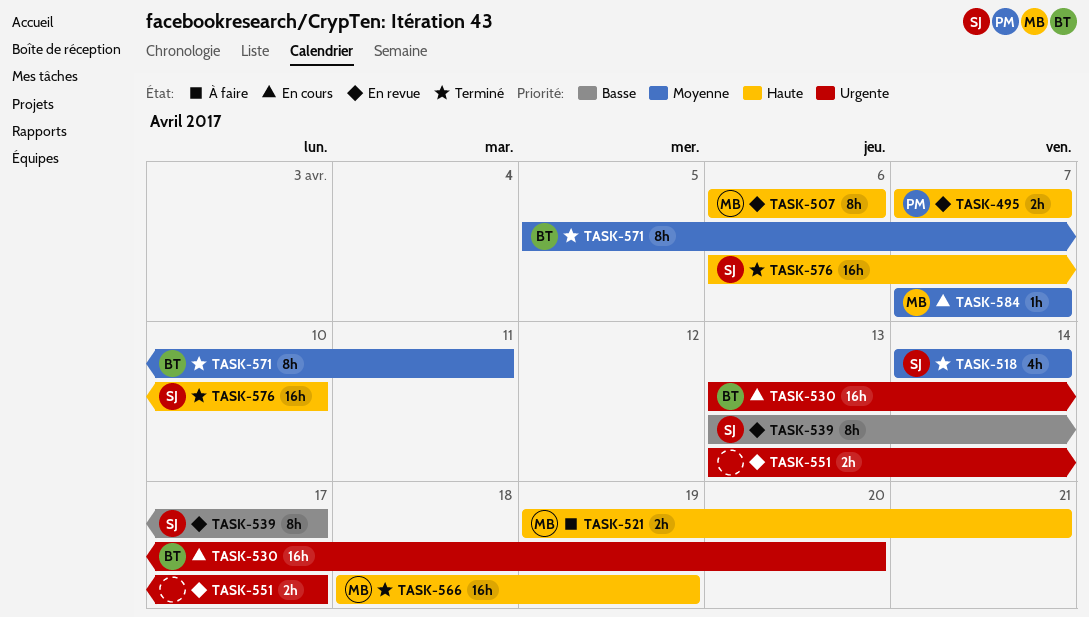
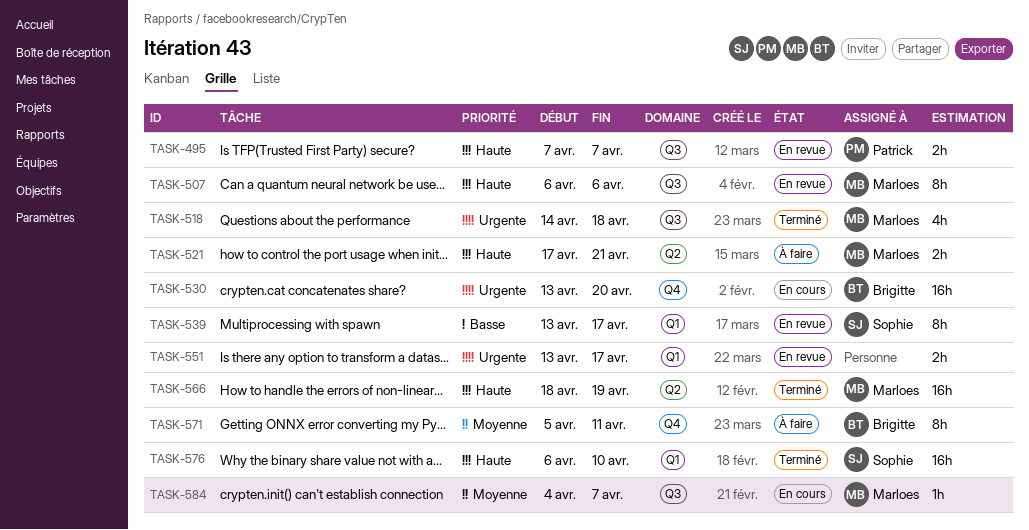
TASK-518, owner: Sophie -> Marloes
TASK-518, priority: Moyenne -> Urgente
TASK-518, due: Apr 14 -> Apr 18
TASK-521, start: Apr 19 -> Apr 17
TASK-571, status: Terminé -> À faire
TASK-584, start: Apr 7 -> Apr 4

